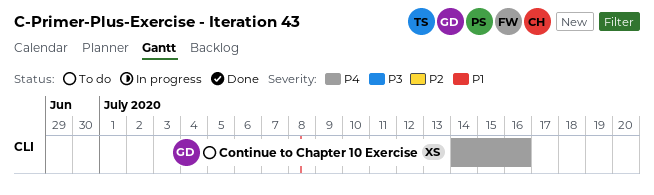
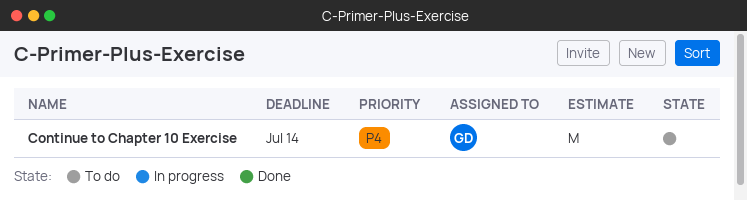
Continue to Chapter 10 Exercise, estimate: XS -> M
Continue to Chapter 10 Exercise, due: Jul 16 -> Jul 14

